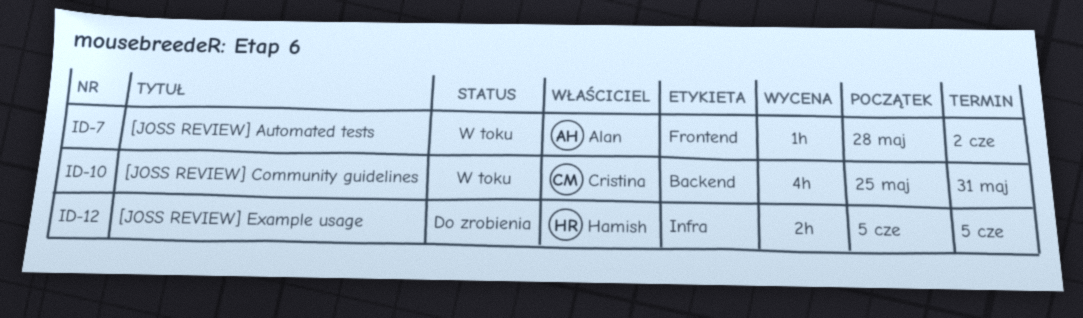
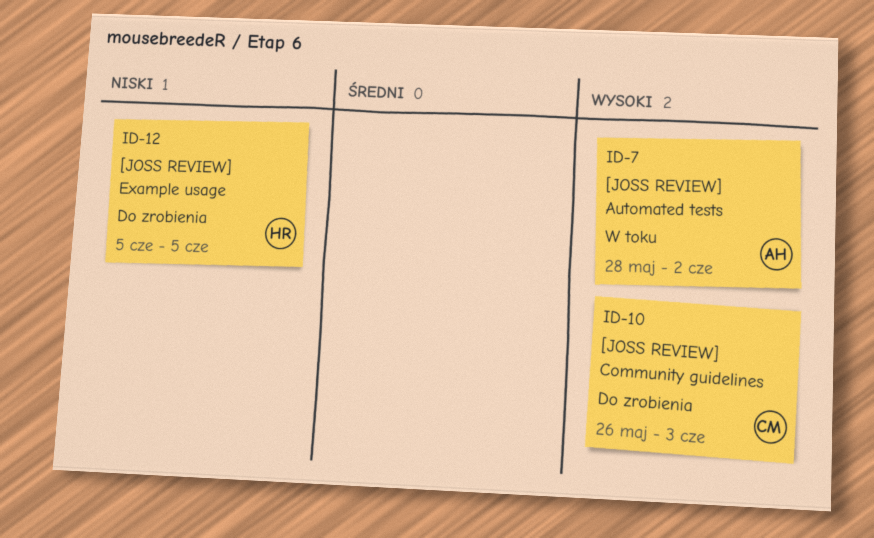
ID-10, status: W toku -> Do zrobienia
ID-10, start: May 25 -> May 26
ID-10, due: May 31 -> Jun 3

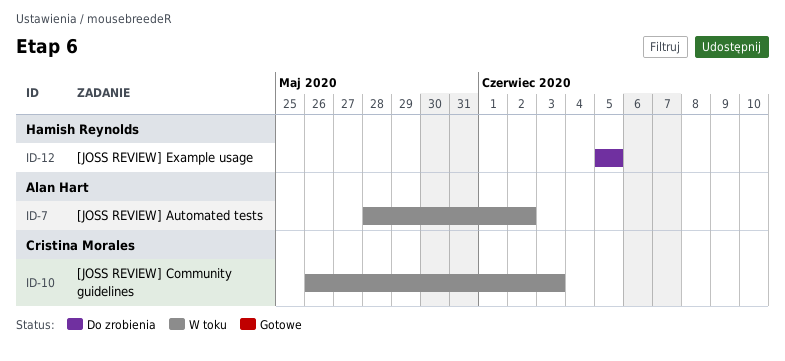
ID-10, status: Do zrobienia -> W toku

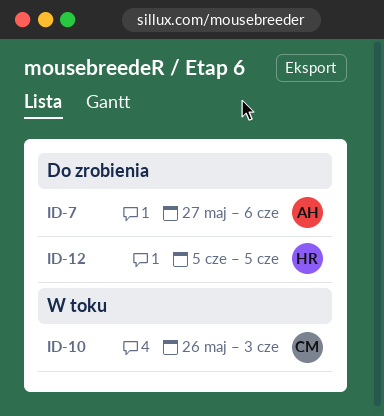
ID-7, status: W toku -> Do zrobienia
ID-7, start: May 28 -> May 27
ID-7, due: Jun 2 -> Jun 6

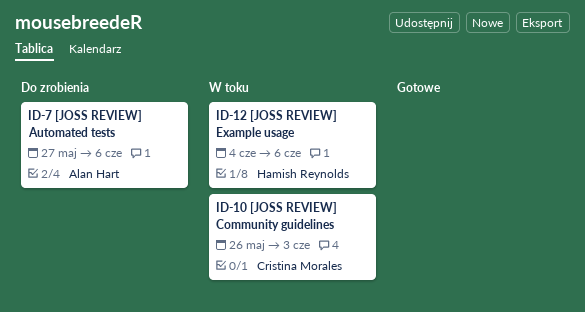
ID-12, status: Do zrobienia -> W toku
ID-12, start: Jun 5 -> Jun 4
ID-12, due: Jun 5 -> Jun 6

